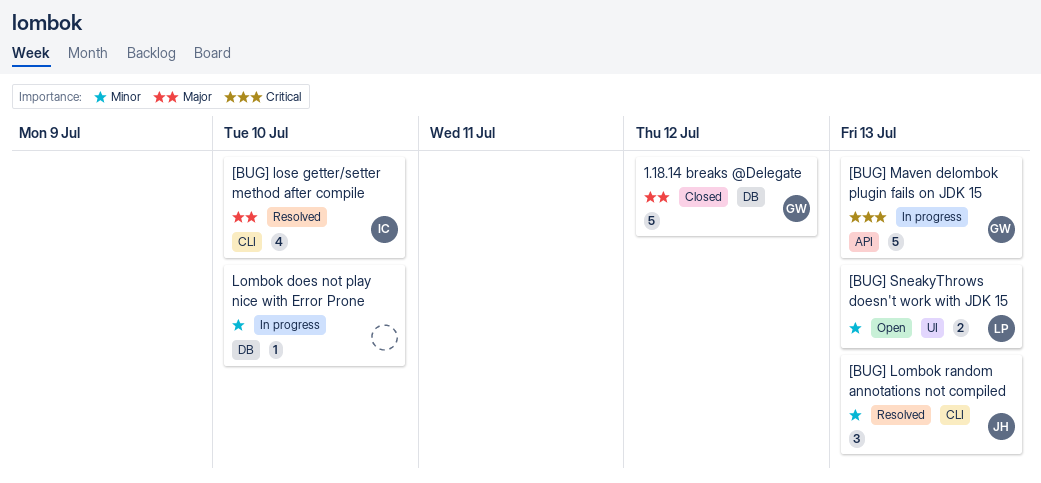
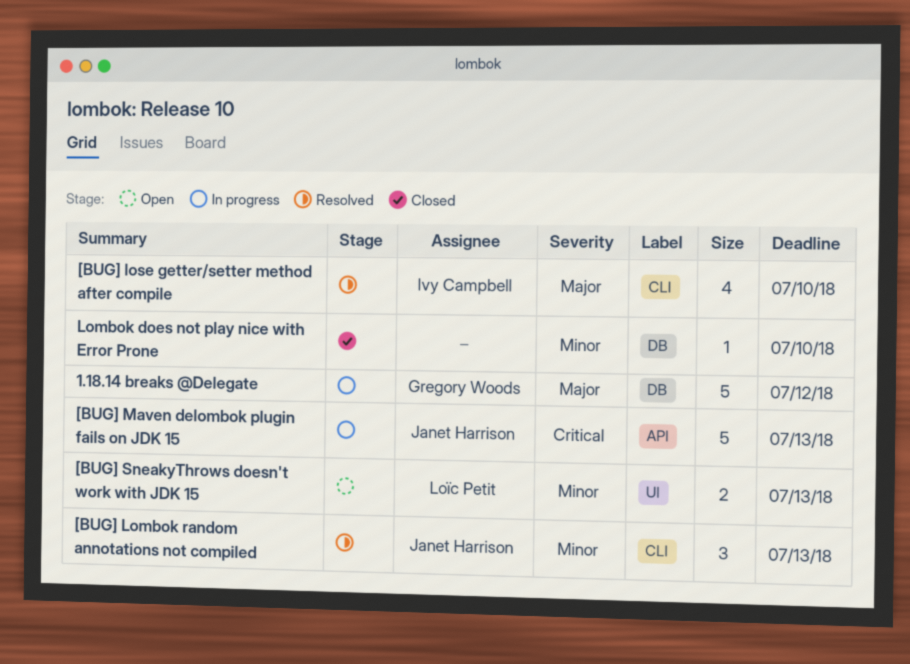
1.18.14 breaks @Delegate, status: Closed -> In progress
[BUG] Maven delombok plugin fails on JDK 15, owner: Gregory Woods -> Janet Harrison
Lombok does not play nice with Error Prone, status: In progress -> Closed

